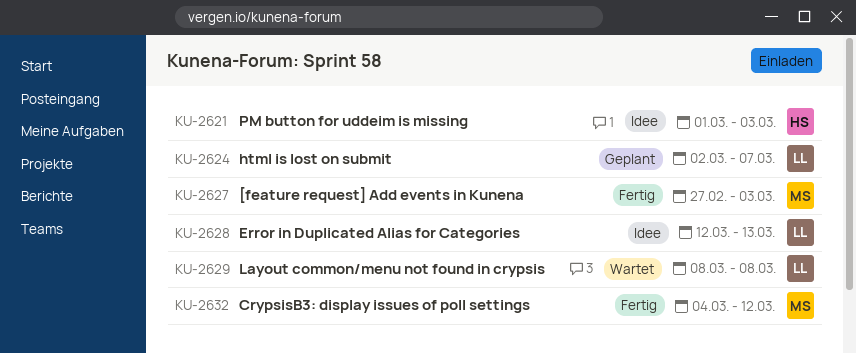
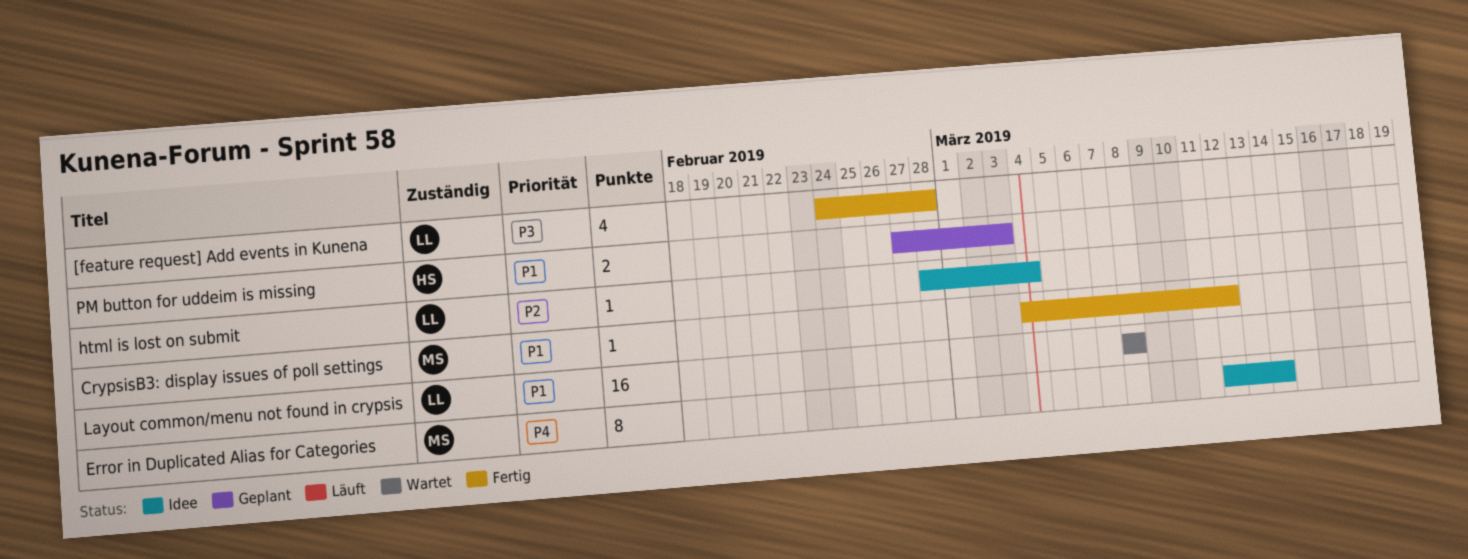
[feature request] Add events in Kunena, owner: MS -> LL
[feature request] Add events in Kunena, start: Feb 27 -> Feb 24
[feature request] Add events in Kunena, due: Mar 3 -> Feb 28
Error in Duplicated Alias for Categories, owner: LL -> MS
Error in Duplicated Alias for Categories, due: Mar 13 -> Mar 14
html is lost on submit, status: Geplant -> Idee
html is lost on submit, start: Mar 2 -> Feb 28
html is lost on submit, due: Mar 7 -> Mar 4
PM button for uddeim is missing, status: Idee -> Geplant
PM button for uddeim is missing, start: Mar 1 -> Feb 27

